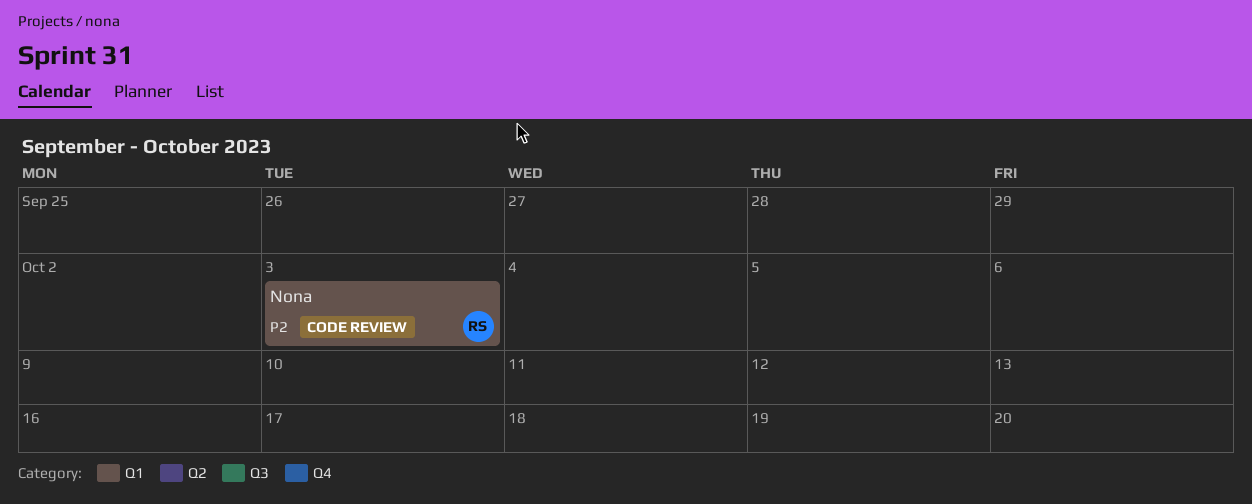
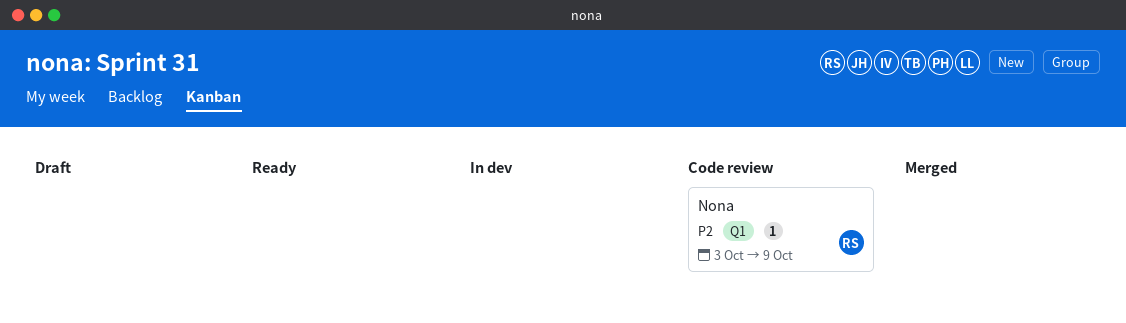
Nona, due: Oct 3 -> Oct 9

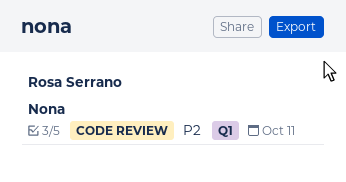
Nona, due: Oct 9 -> Oct 11

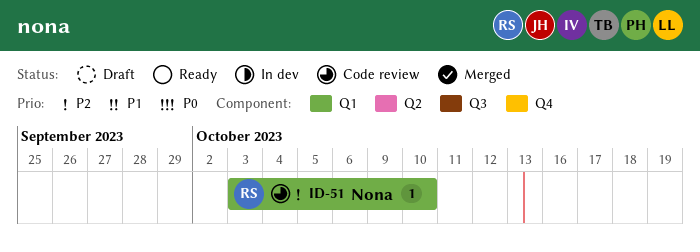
Nona, due: Oct 11 -> Oct 10

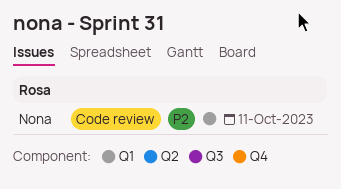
Nona, due: Oct 10 -> Oct 11

